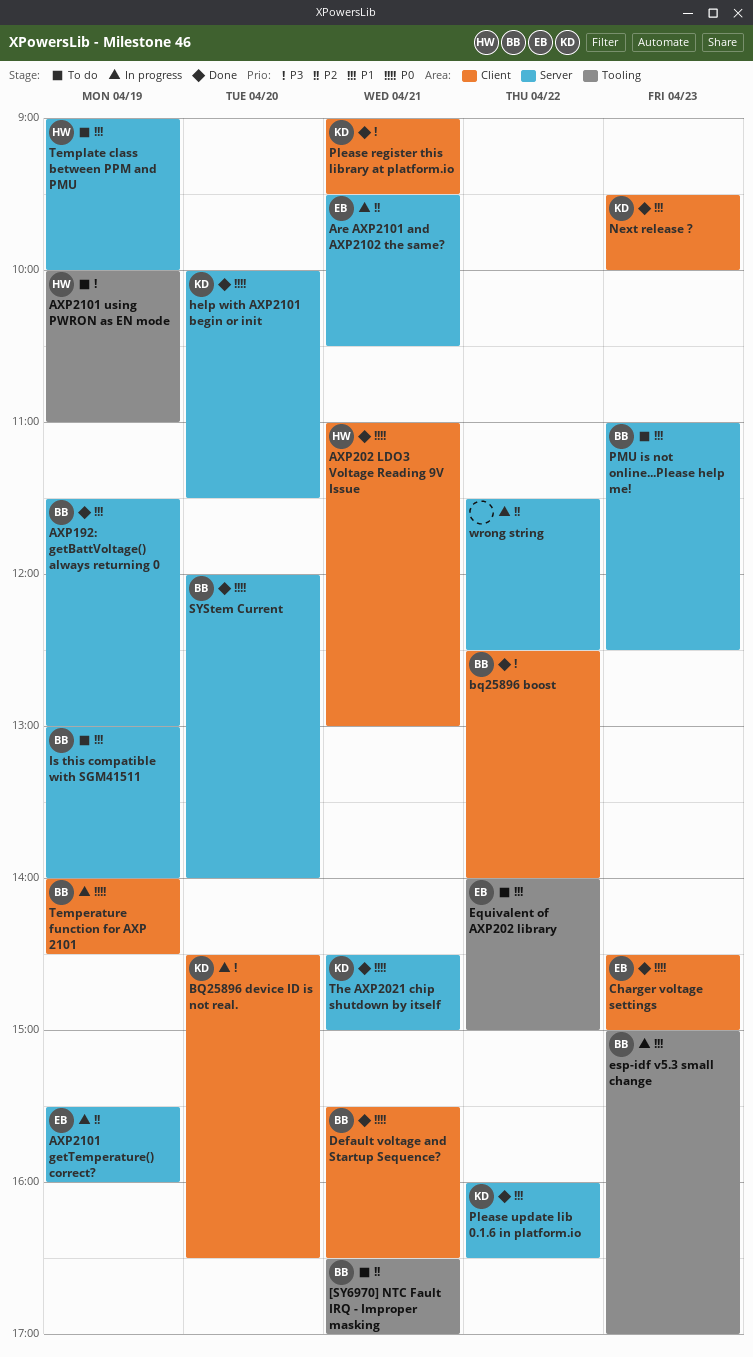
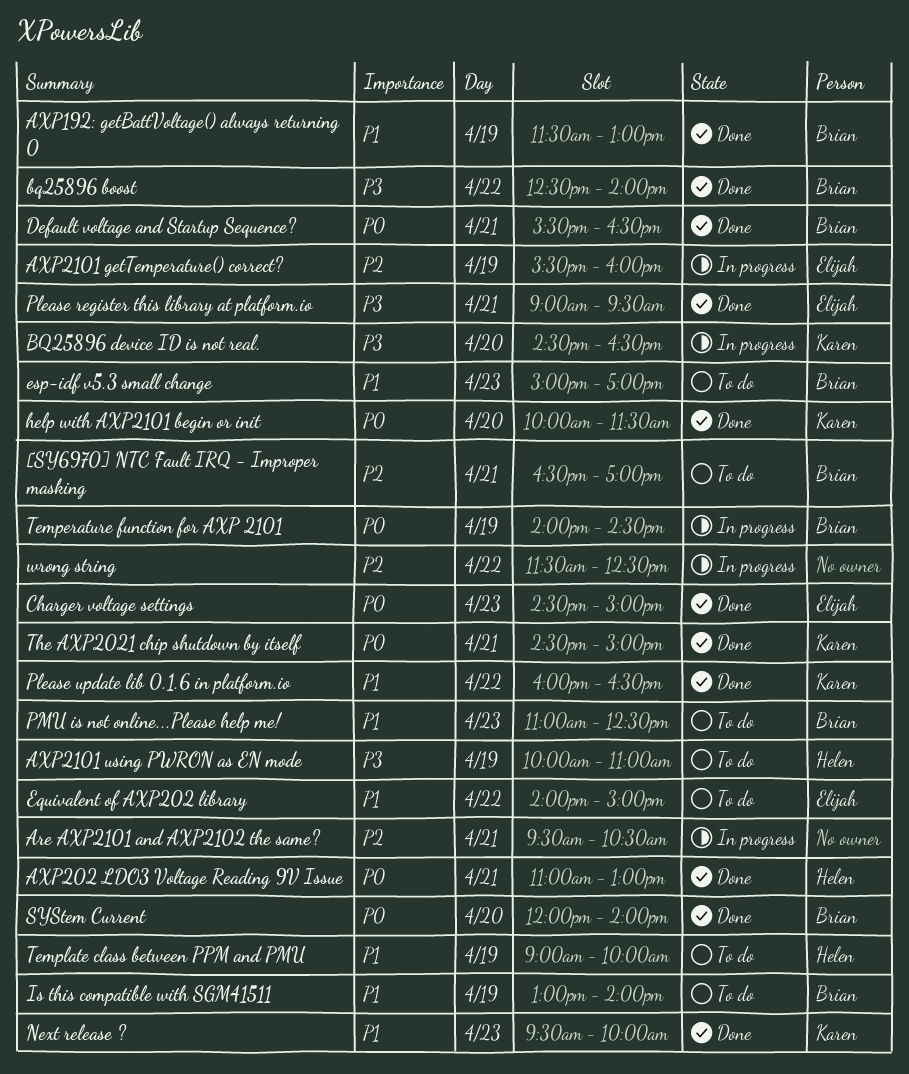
Are AXP2101 and AXP2102 the same?, owner: Elijah -> none
esp-idf v5.3 small change, status: In progress -> To do
Please register this library at platform.io, owner: Karen -> Elijah

